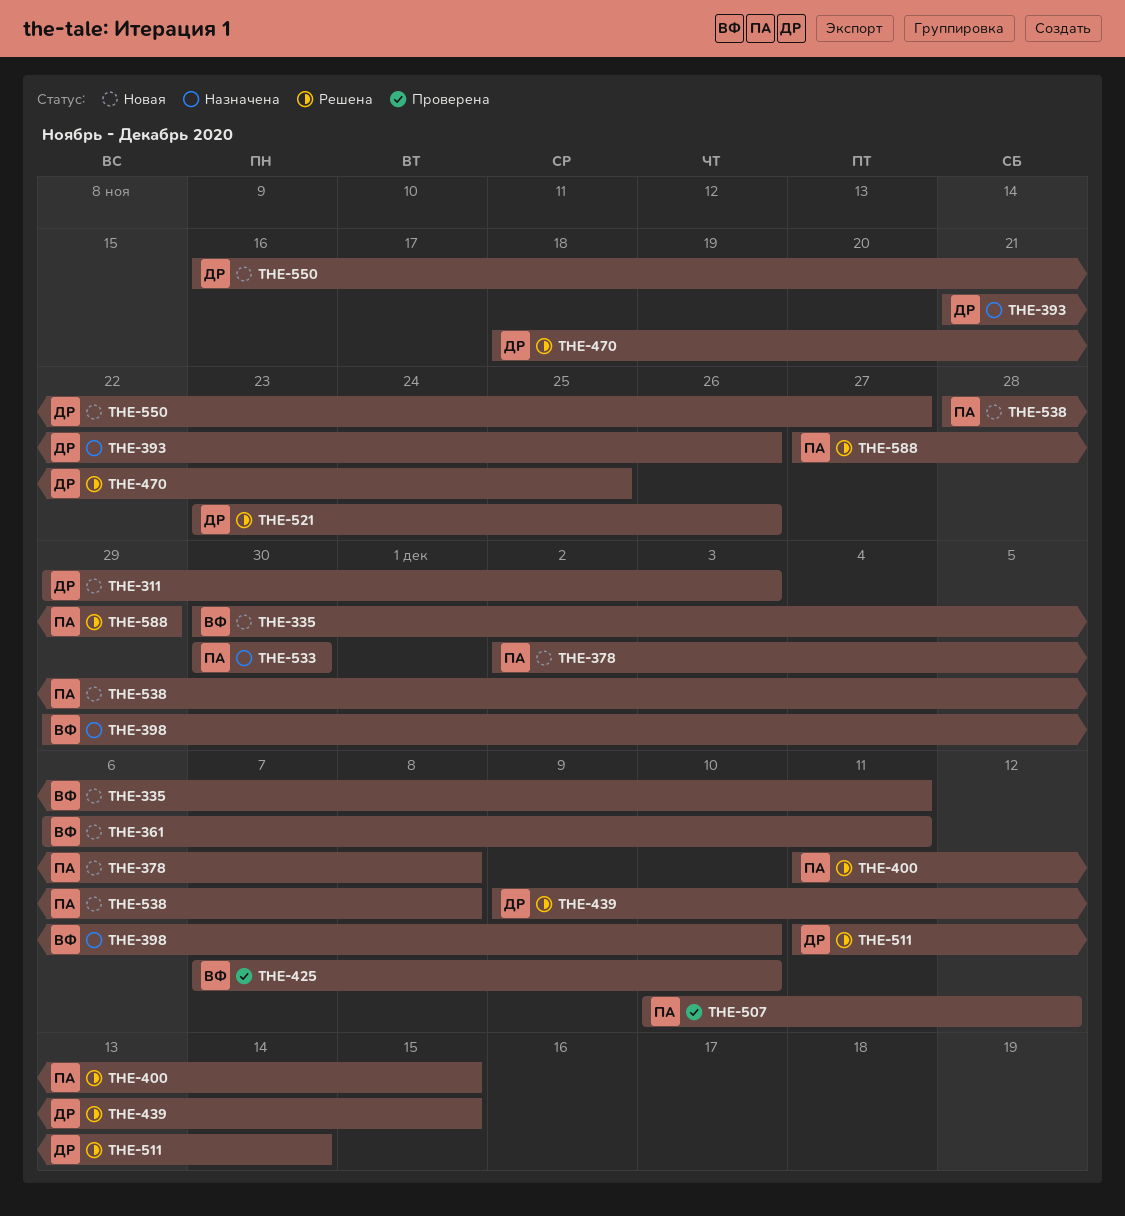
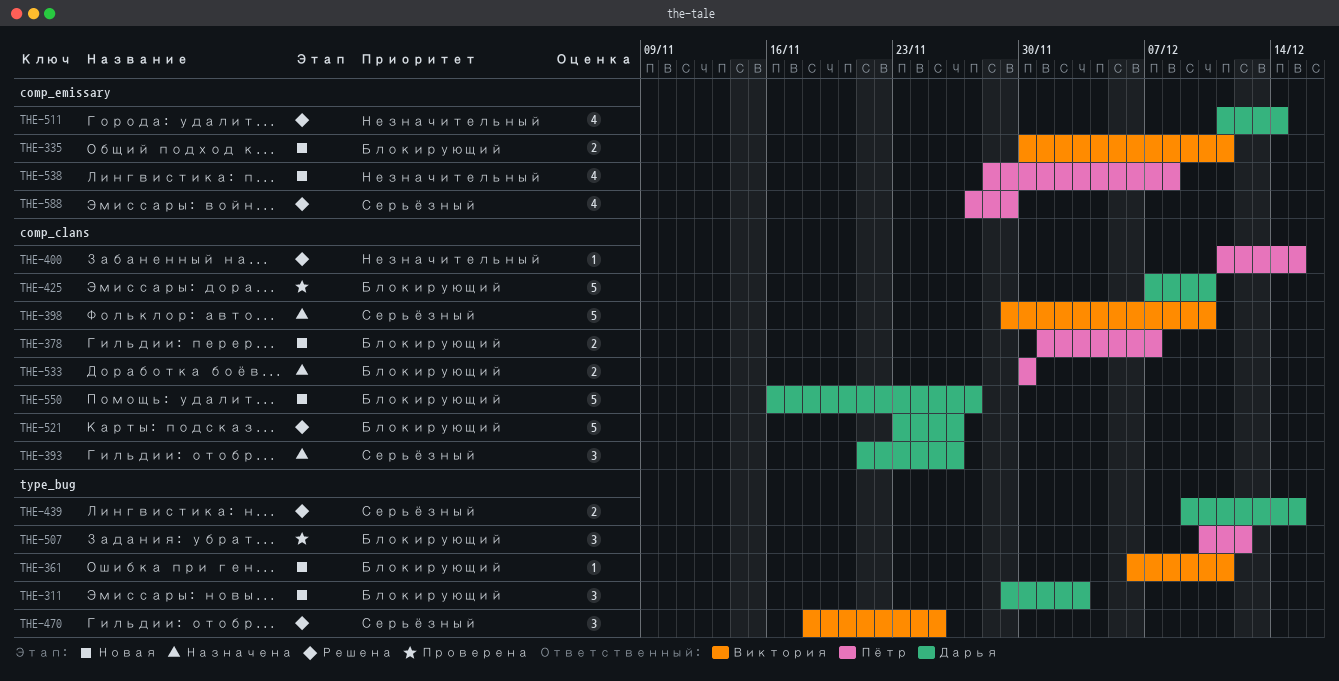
THE-378, start: Dec 2 -> Dec 1
THE-378, due: Dec 8 -> Dec 7
THE-425, owner: Виктория -> Дарья
THE-470, owner: Дарья -> Виктория

